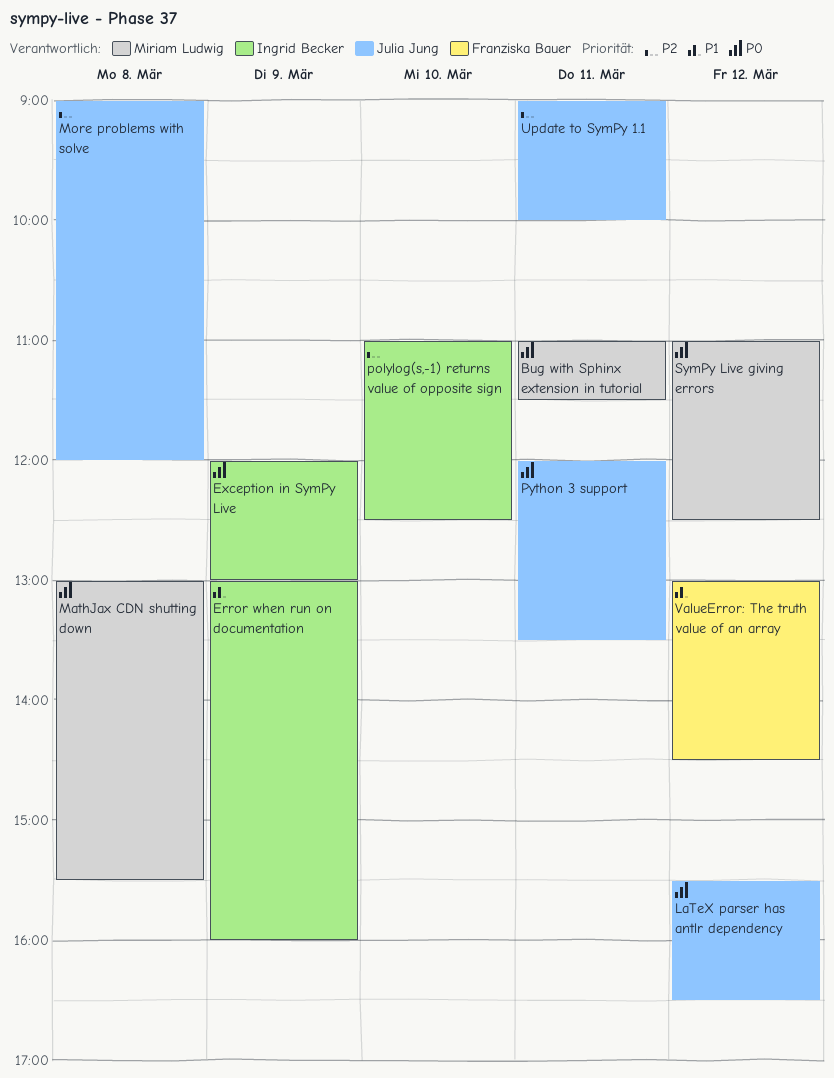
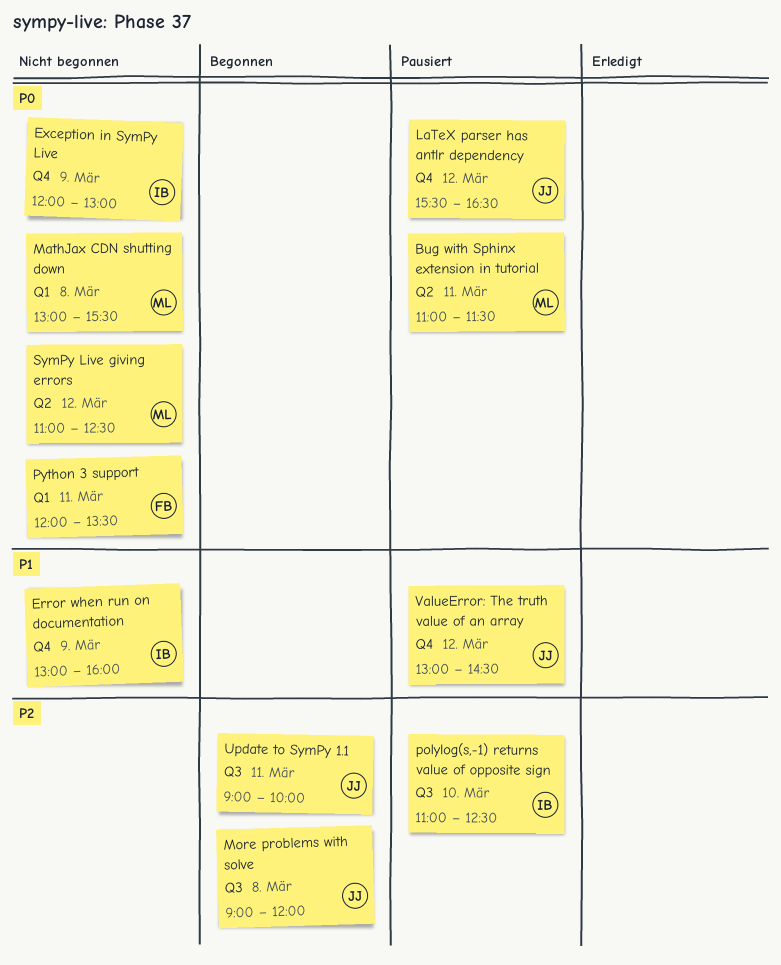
Python 3 support, owner: Julia Jung -> Franziska Bauer
ValueError: The truth value of an array, owner: Franziska Bauer -> Julia Jung

